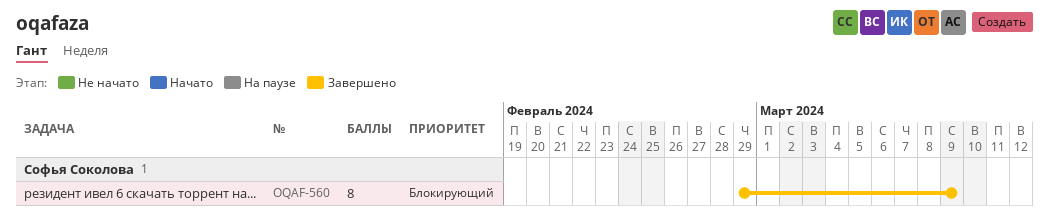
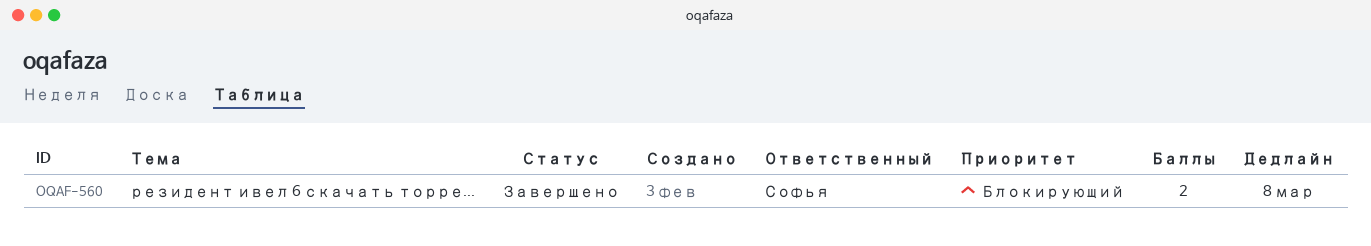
OQAF-560, estimate: 8 -> 2
OQAF-560, due: Mar 9 -> Mar 8

